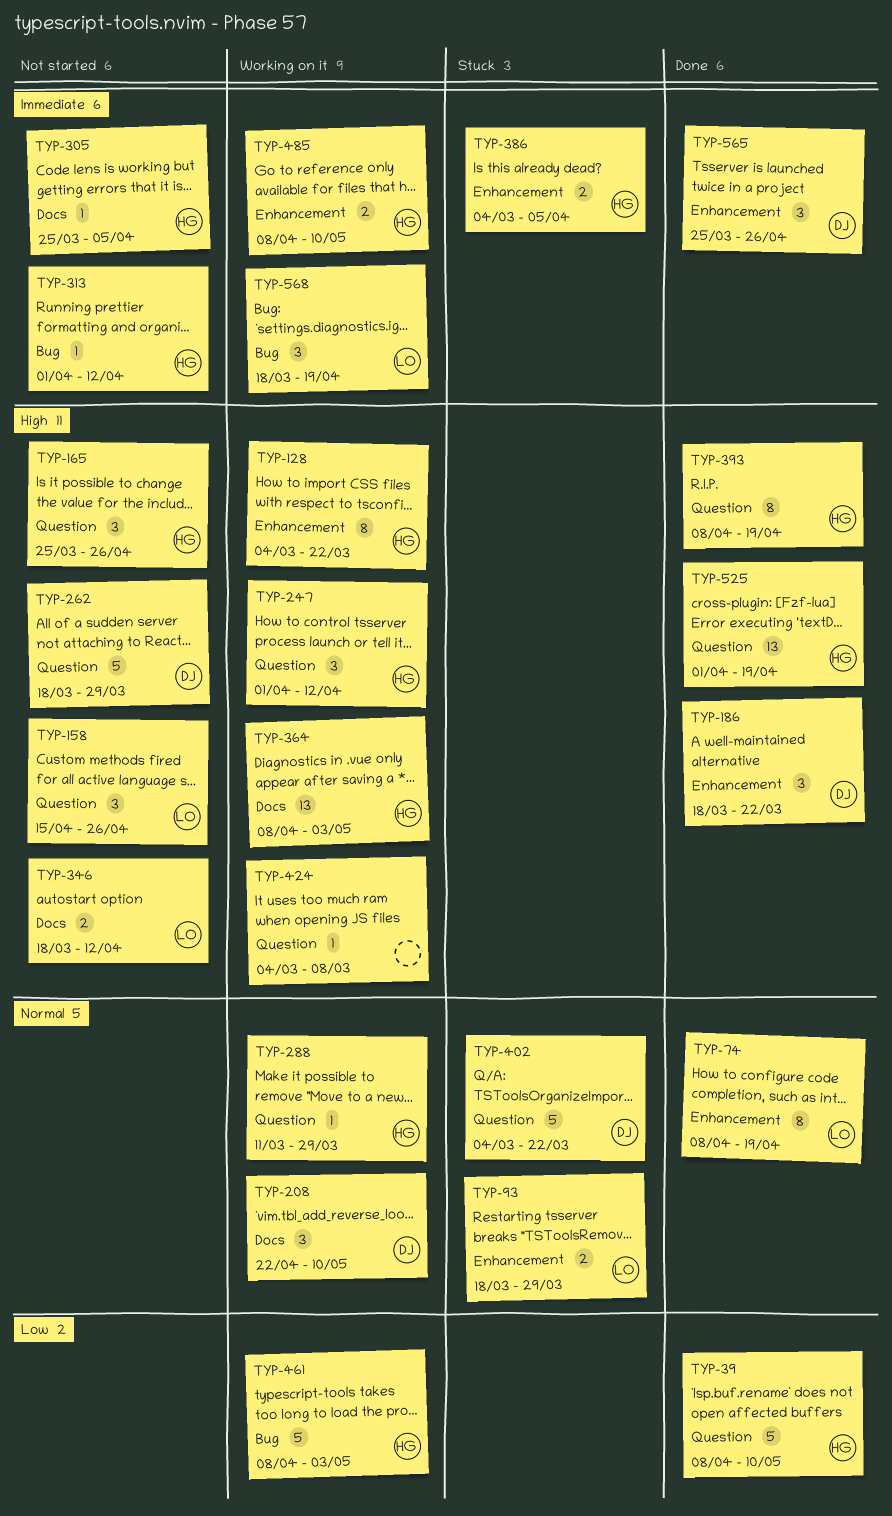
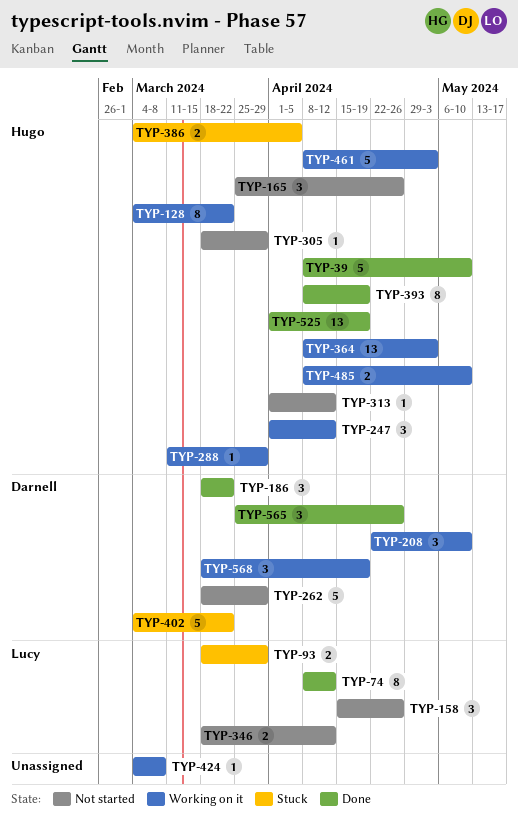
TYP-74, due: Apr 19 -> Apr 12
TYP-305, start: Mar 25 -> Mar 18
TYP-305, due: Apr 5 -> Mar 29
TYP-568, owner: Lucy -> Darnell

